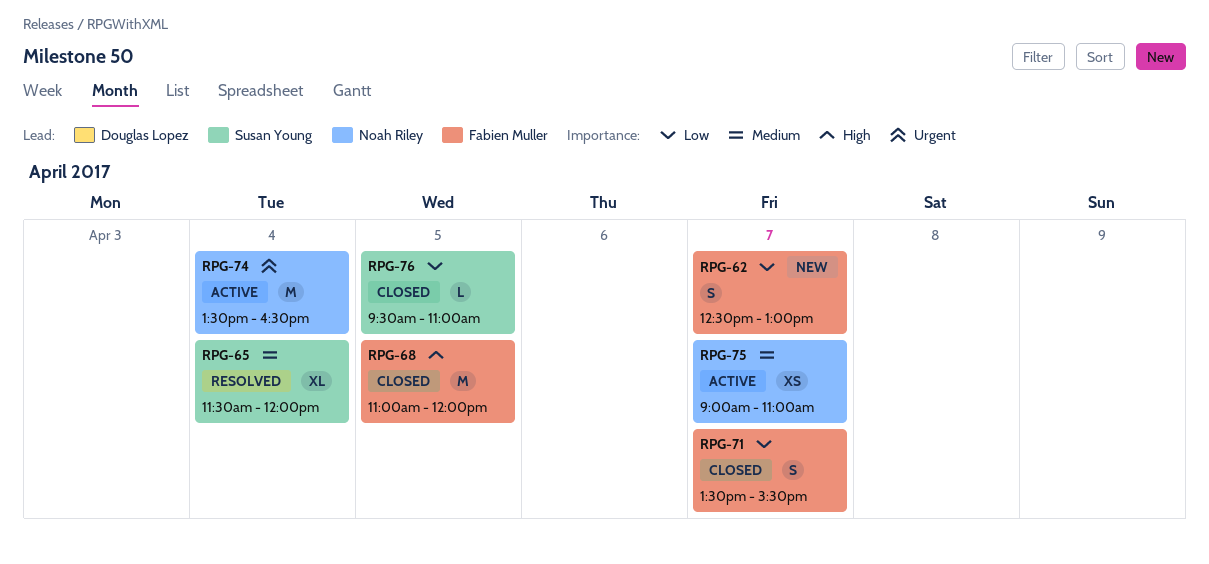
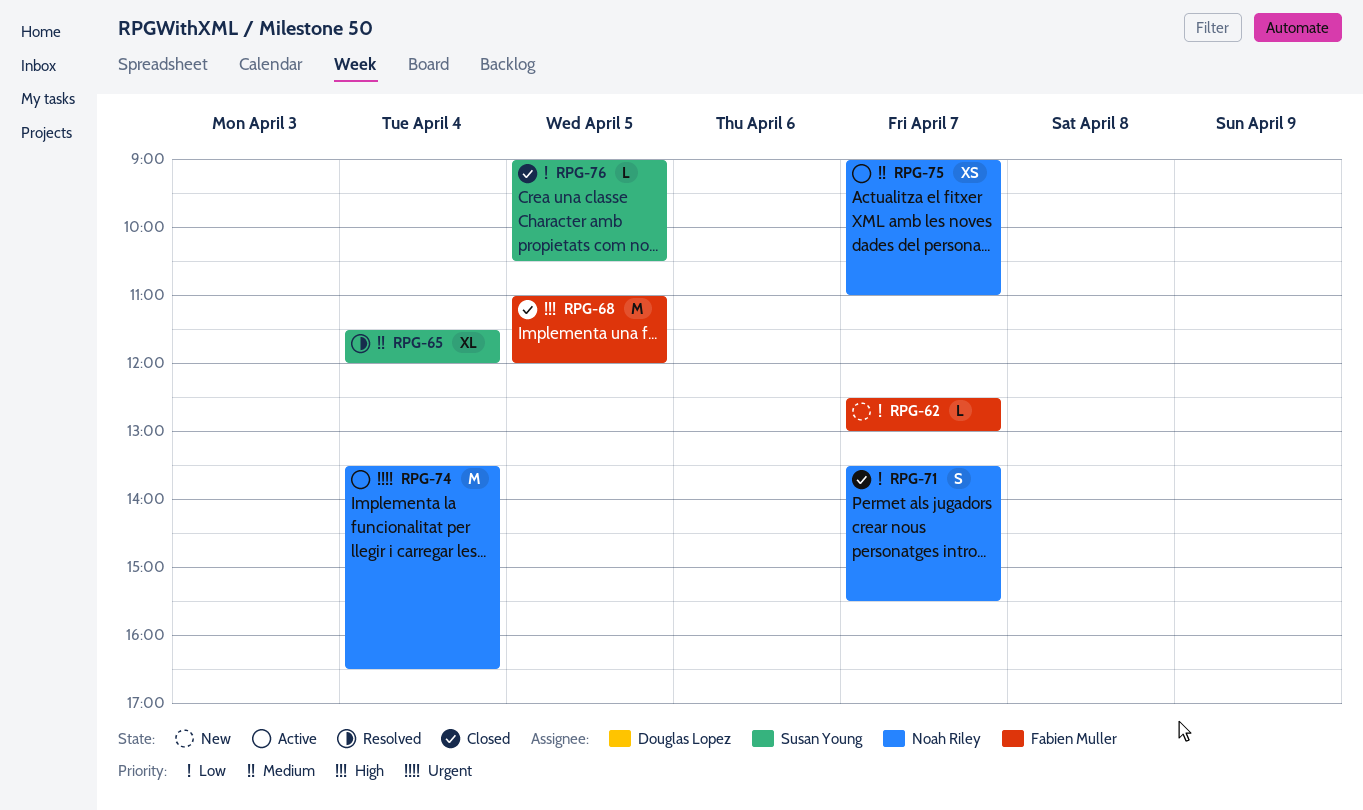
RPG-62, estimate: S -> L
RPG-71, owner: Fabien Muller -> Noah Riley
RPG-76, begins: 09:30 -> 09:00
RPG-76, ends: 11:00 -> 10:30

